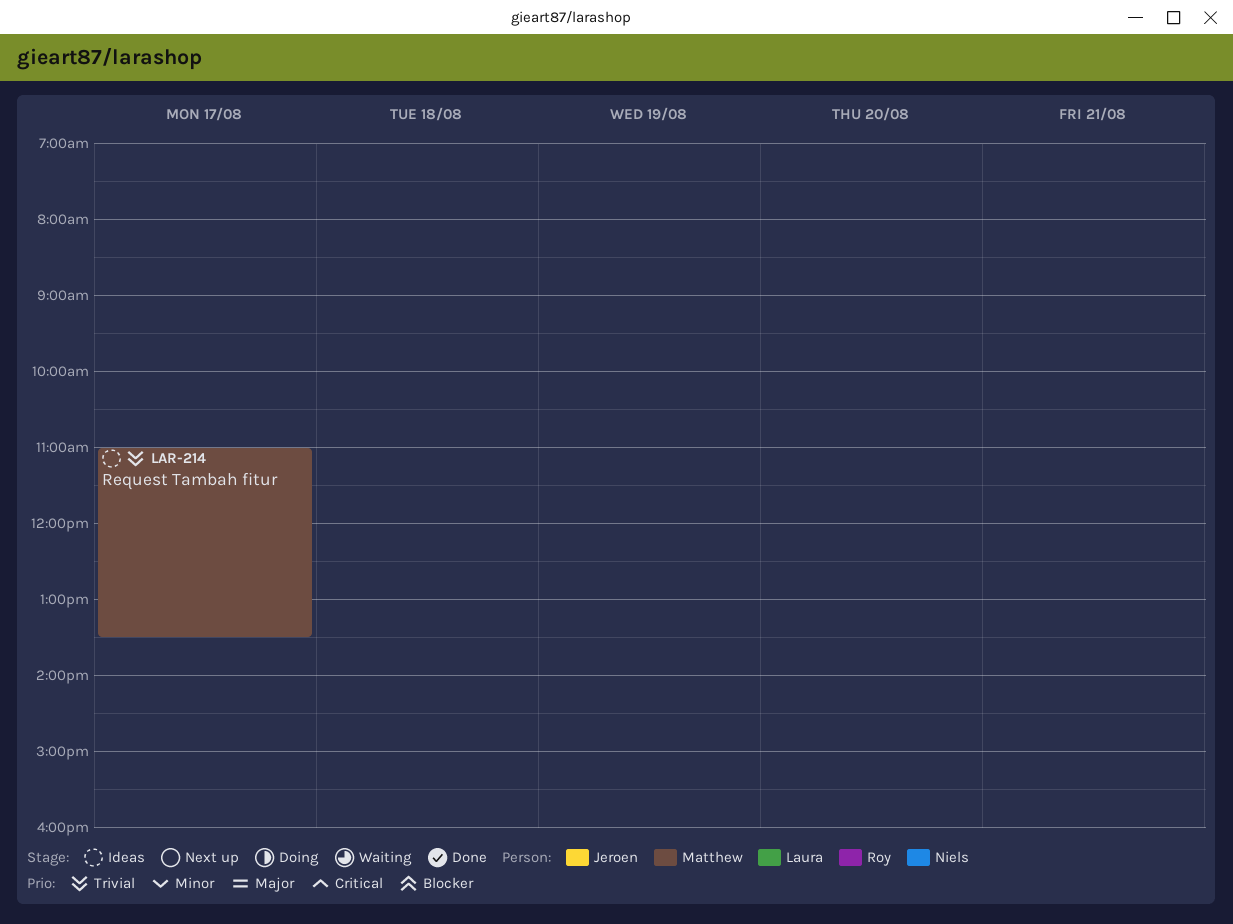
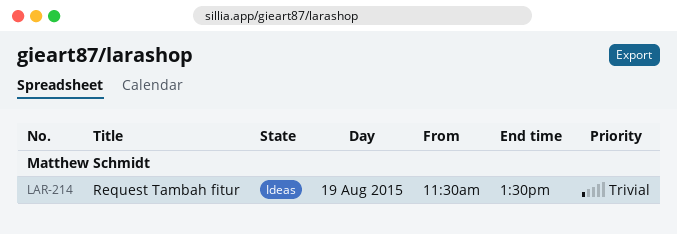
LAR-214, day: Aug 17 -> Aug 19
LAR-214, begins: 11:00 -> 11:30

